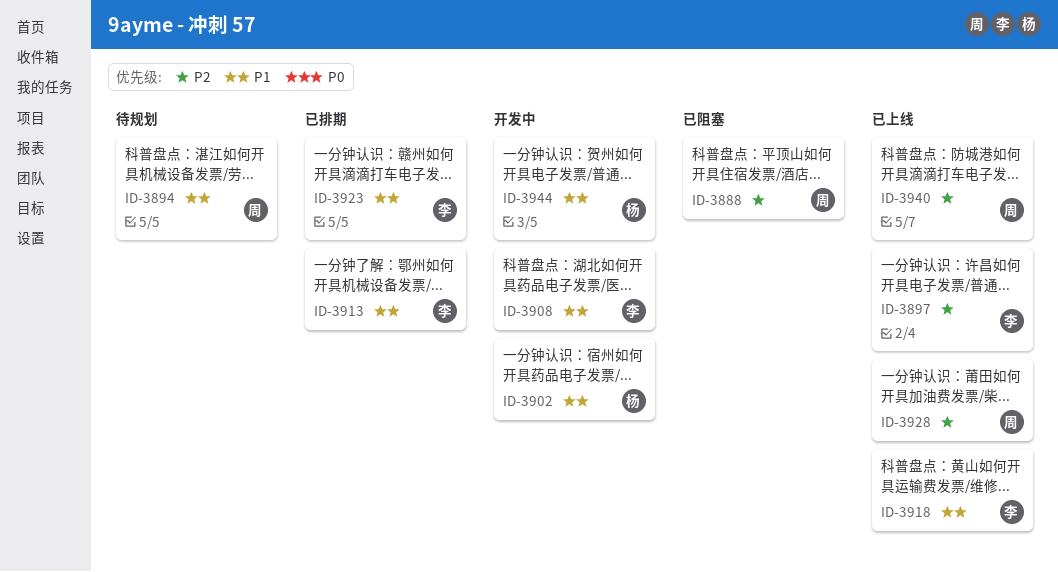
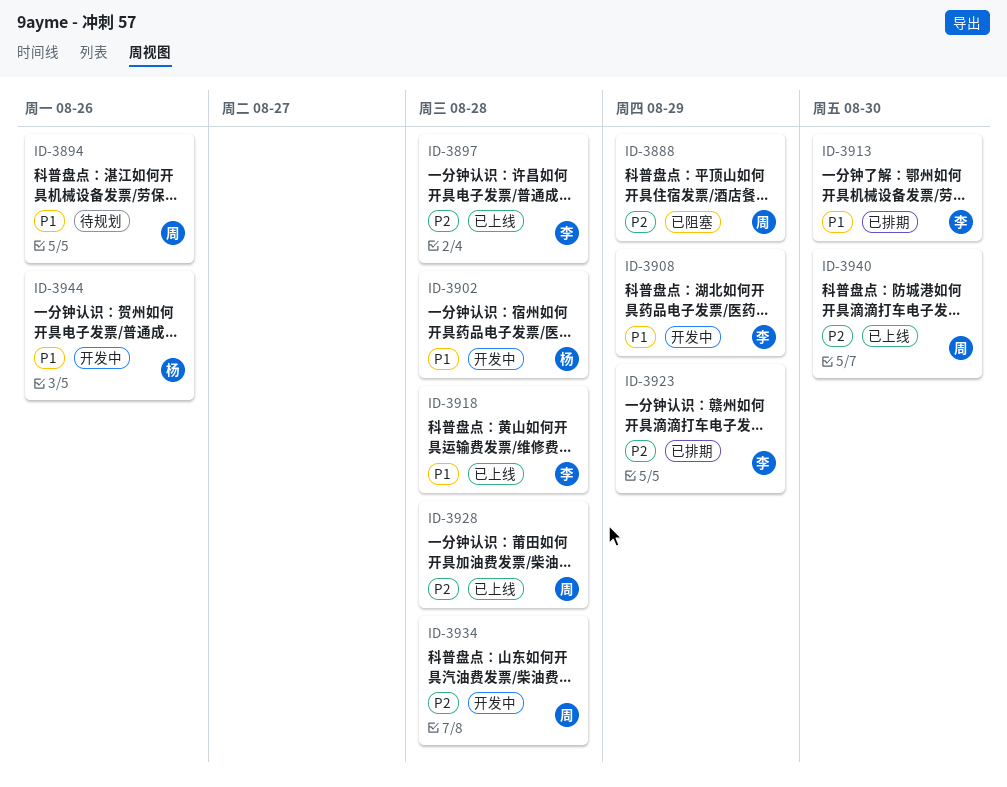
ID-3923, priority: P1 -> P2
ID-3934: none -> present

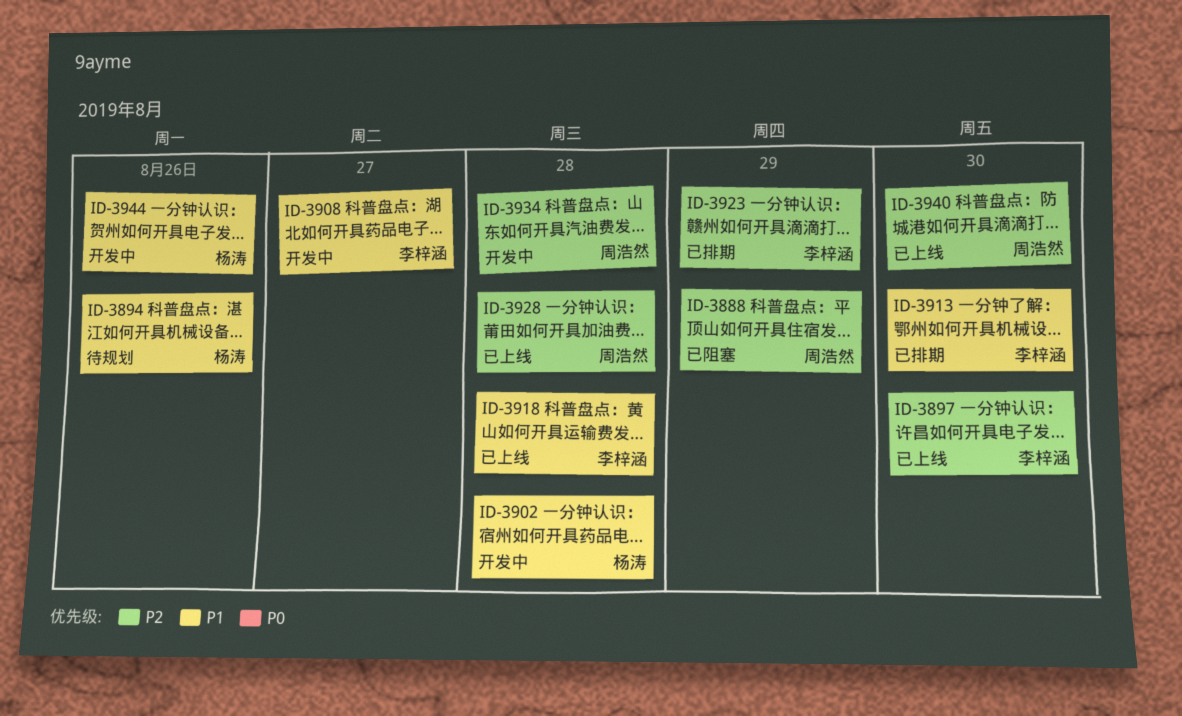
ID-3894, owner: 周浩然 -> 杨涛
ID-3897, due: Aug 28 -> Aug 30
ID-3908, due: Aug 29 -> Aug 27

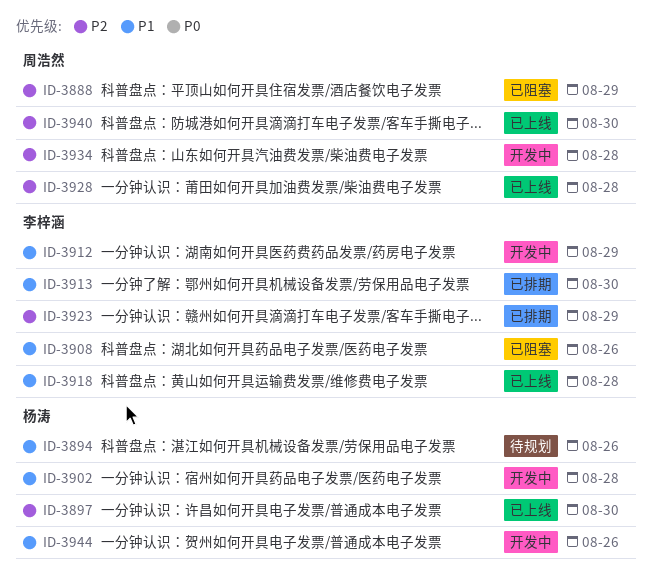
ID-3897, owner: 李梓涵 -> 杨涛
ID-3908, status: 开发中 -> 已阻塞
ID-3908, due: Aug 27 -> Aug 26
ID-3912: none -> present

